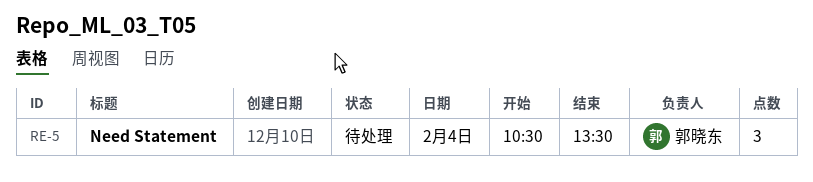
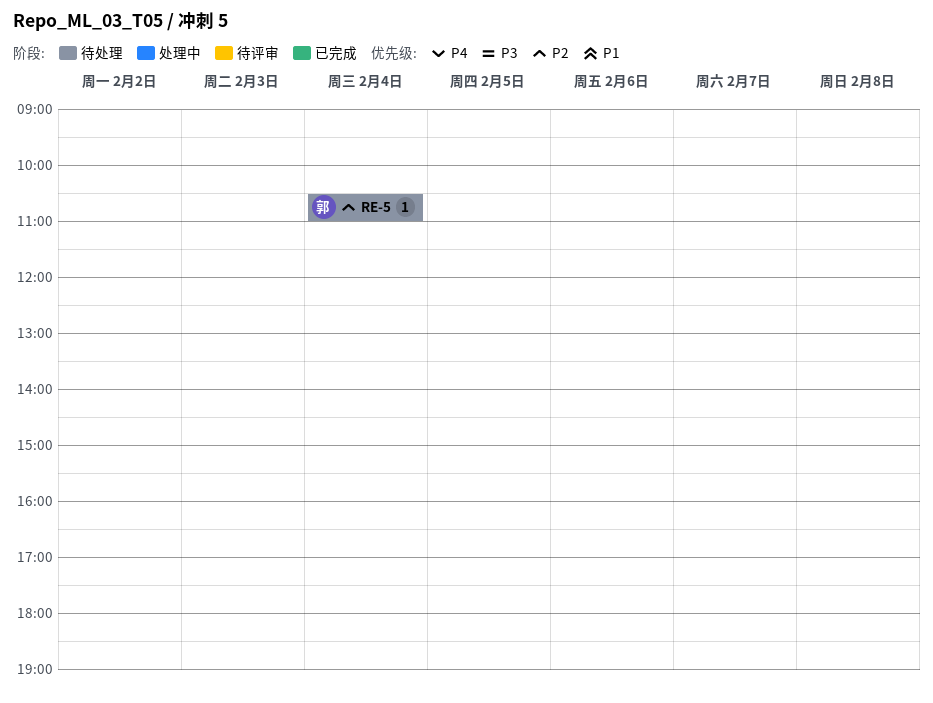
RE-5, estimate: 3 -> 1
RE-5, ends: 13:30 -> 11:00

